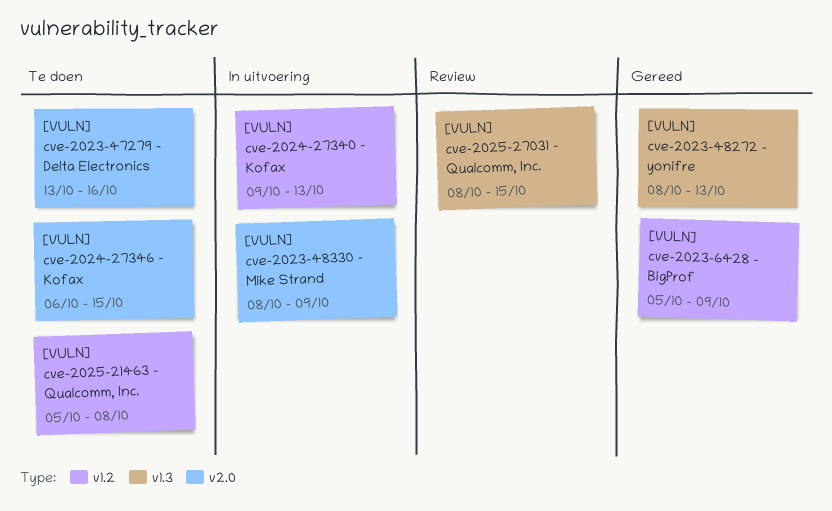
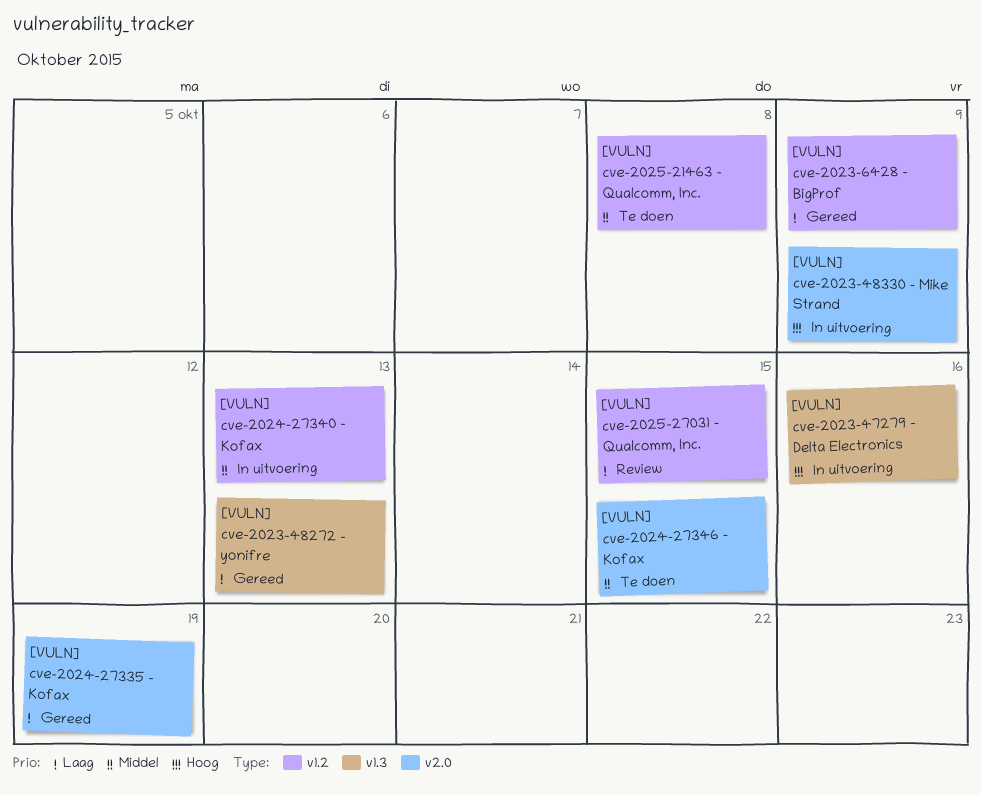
[VULN] cve-2023-47279 - Delta Electronics, status: Te doen -> In uitvoering
[VULN] cve-2023-47279 - Delta Electronics, label: v2.0 -> v1.3
[VULN] cve-2024-27335 - Kofax: none -> present
[VULN] cve-2025-27031 - Qualcomm, Inc., label: v1.3 -> v1.2

